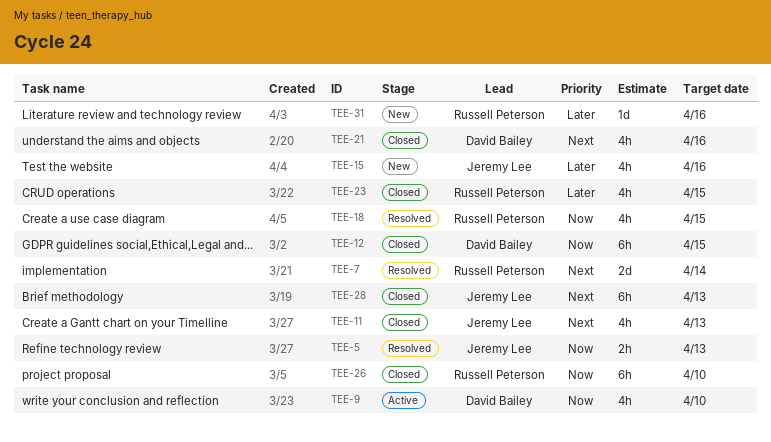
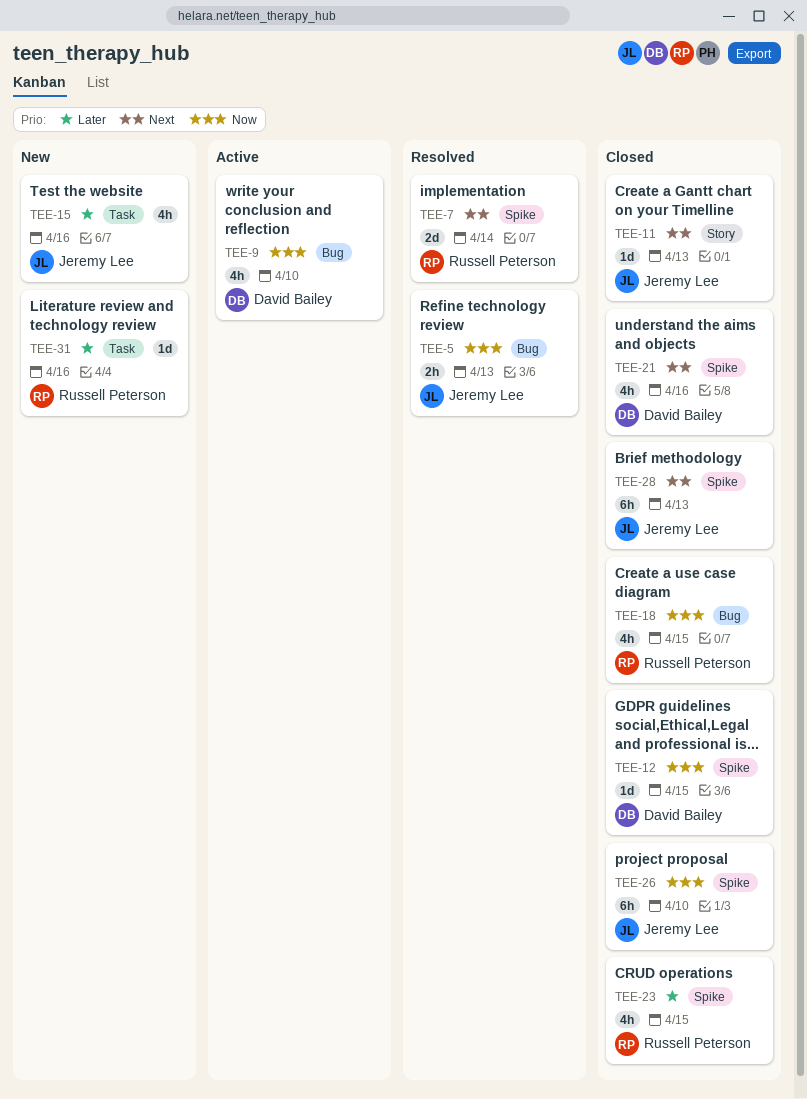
TEE-11, estimate: 4h -> 1d
TEE-12, estimate: 6h -> 1d
TEE-18, status: Resolved -> Closed
TEE-26, owner: Russell Peterson -> Jeremy Lee

